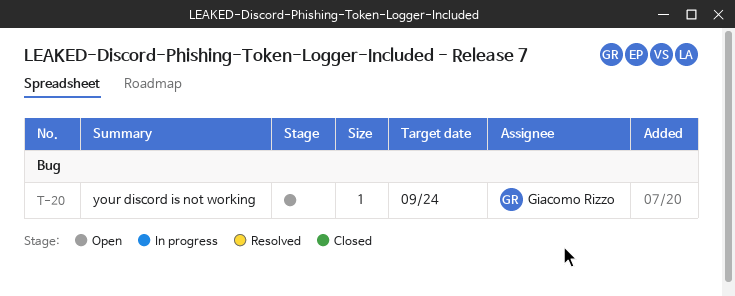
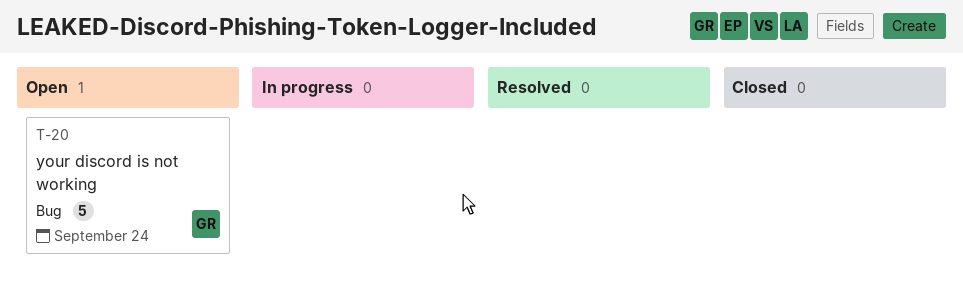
T-20, estimate: 1 -> 5

